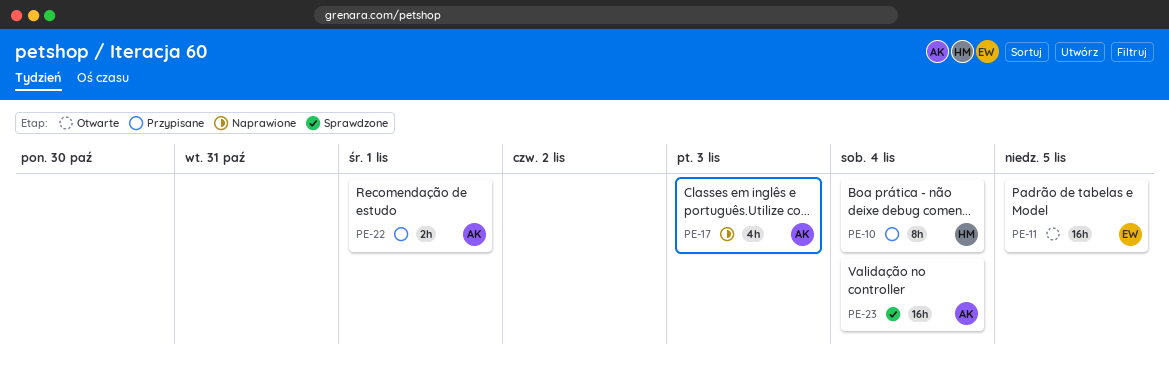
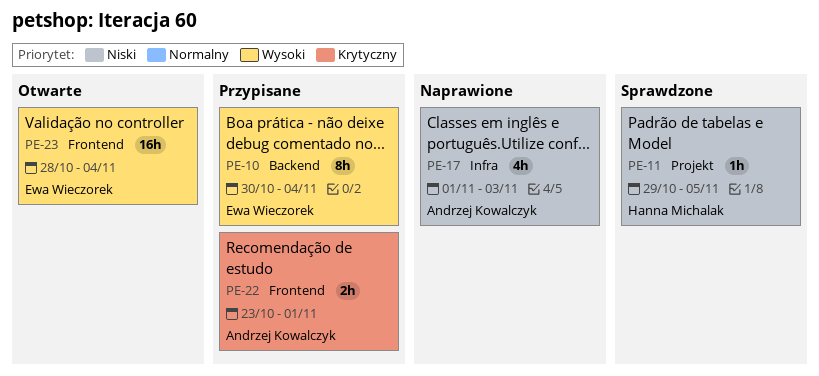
PE-10, owner: Hanna Michalak -> Ewa Wieczorek
PE-11, status: Otwarte -> Sprawdzone
PE-11, owner: Ewa Wieczorek -> Hanna Michalak
PE-11, estimate: 16h -> 1h
PE-23, status: Sprawdzone -> Otwarte
PE-23, owner: Andrzej Kowalczyk -> Ewa Wieczorek

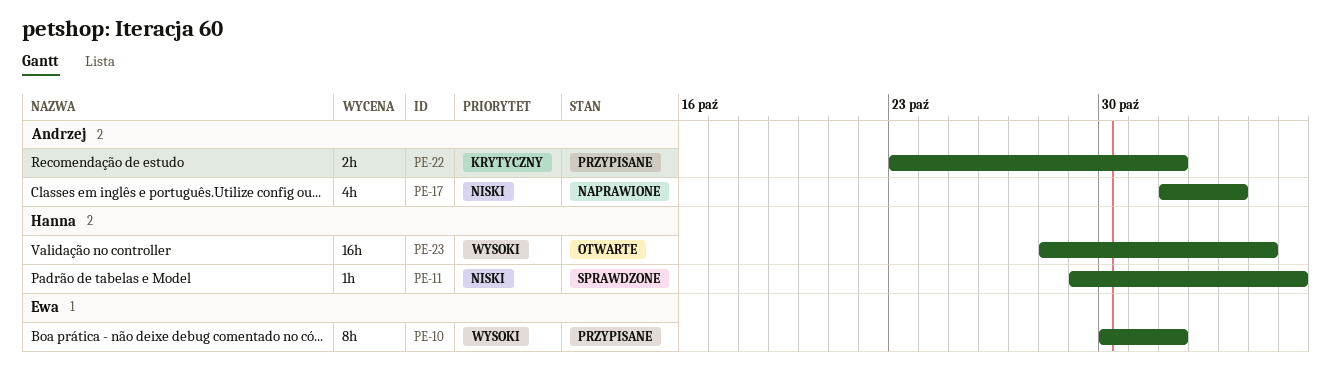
PE-10, due: Nov 4 -> Nov 1
PE-23, owner: Ewa Wieczorek -> Hanna Michalak

